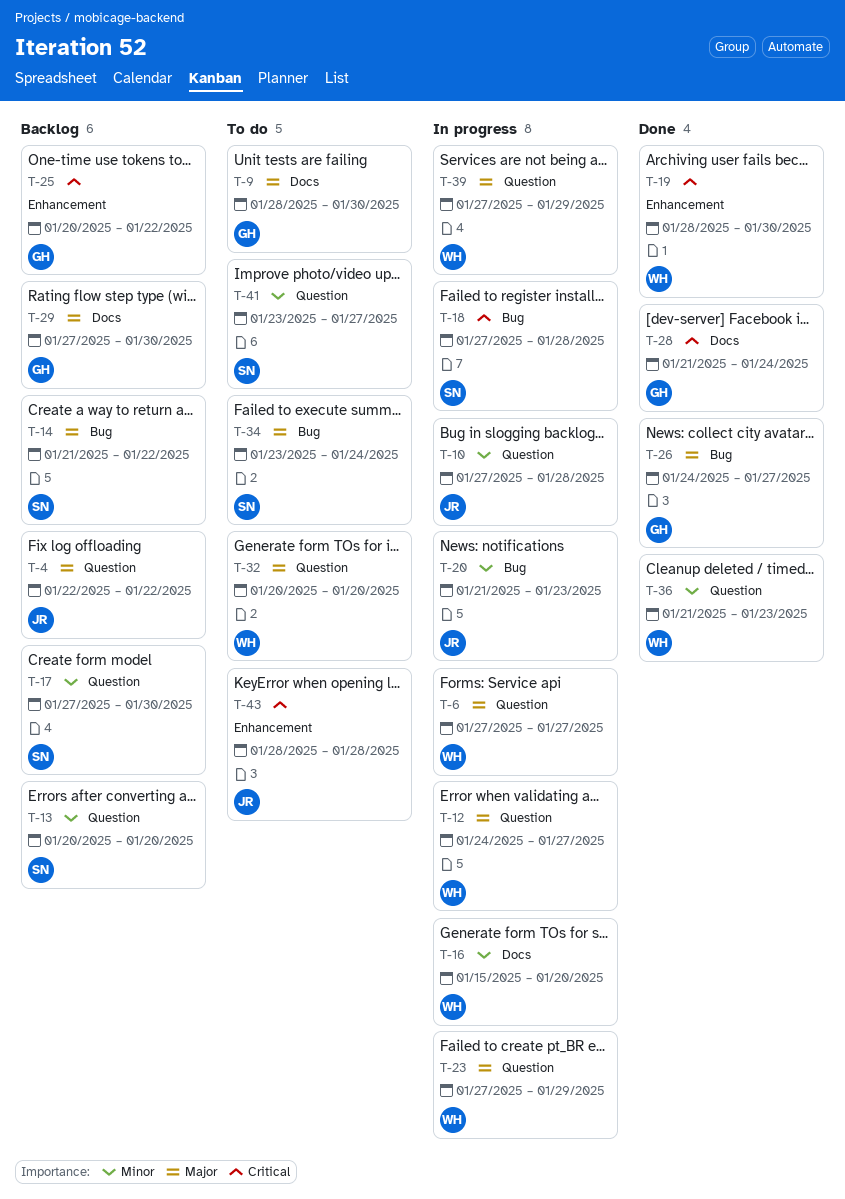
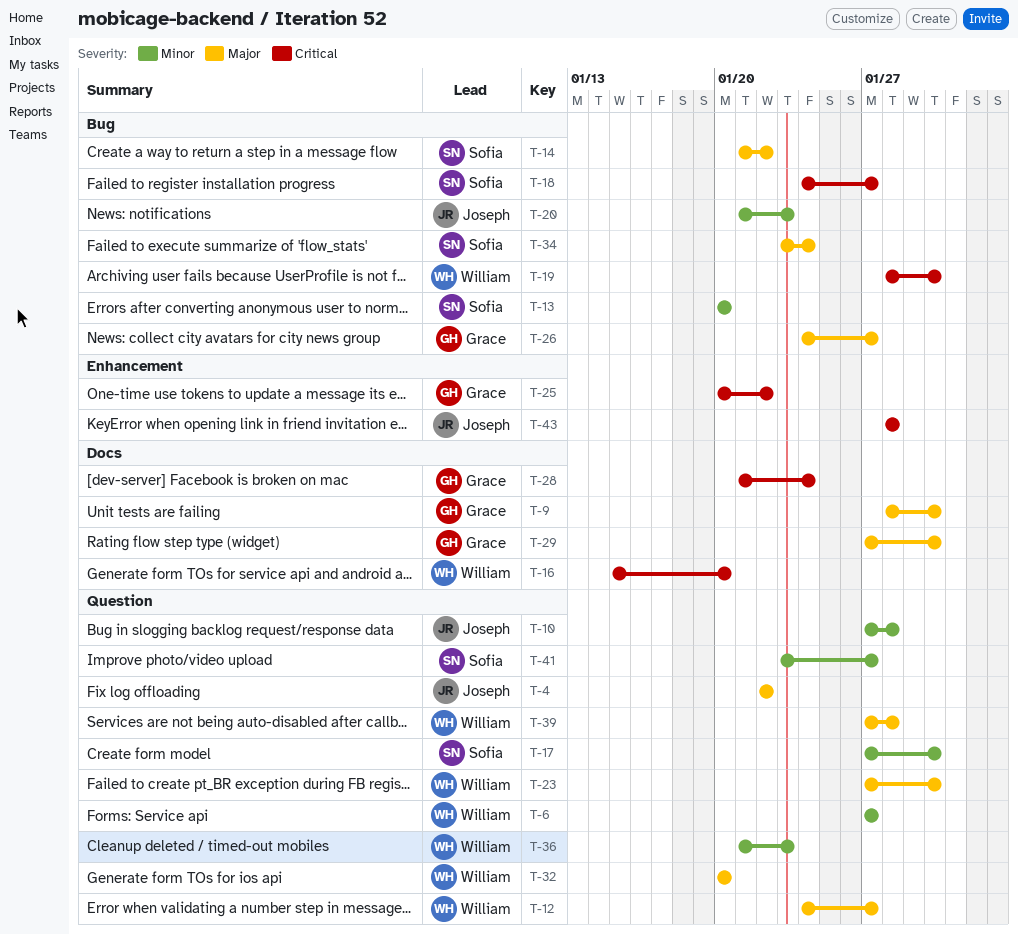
T-6, priority: Major -> Minor
T-13, label: Question -> Bug
T-16, priority: Minor -> Critical
T-18, start: Jan 27 -> Jan 24
T-18, due: Jan 28 -> Jan 27
T-19, label: Enhancement -> Bug
T-23, due: Jan 29 -> Jan 30
T-39, due: Jan 29 -> Jan 28

